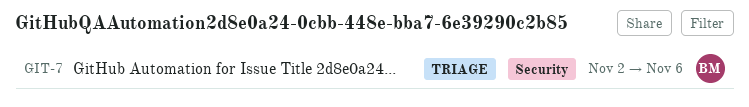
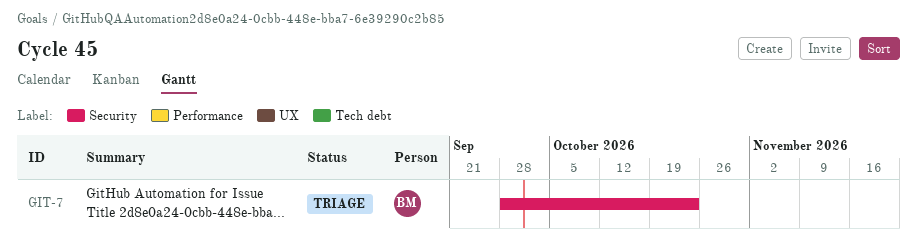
GIT-7, start: Nov 2 -> Sep 28
GIT-7, due: Nov 6 -> Oct 23

